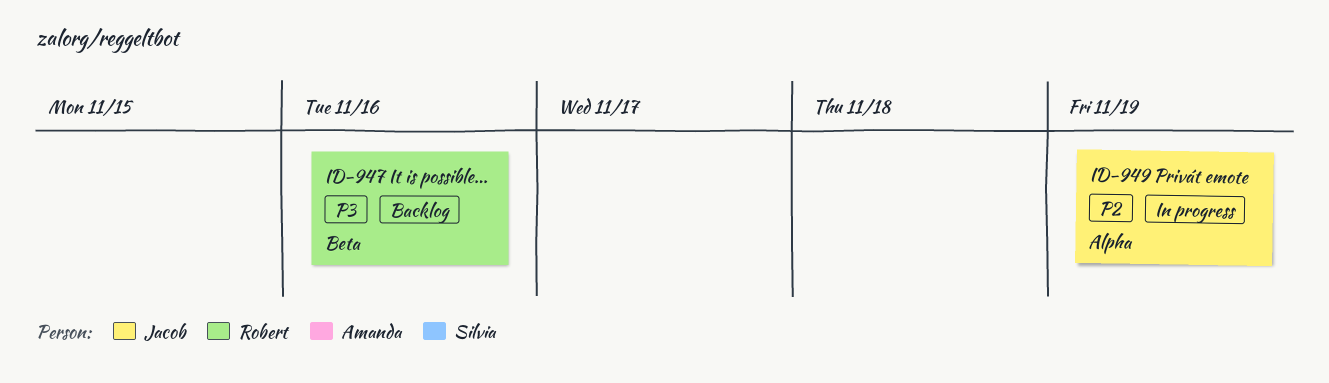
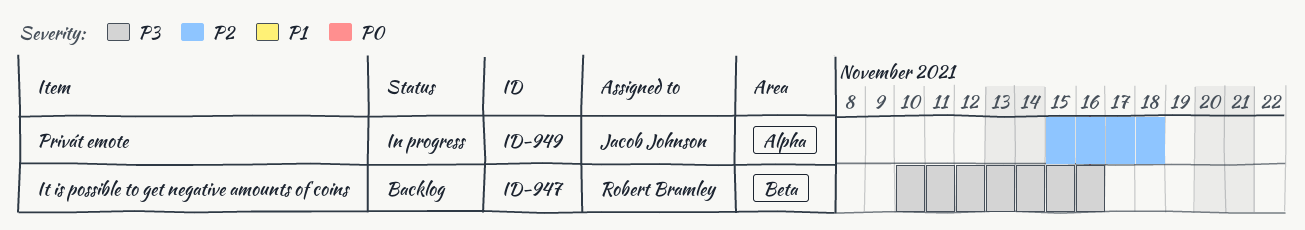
ID-949, due: Nov 19 -> Nov 18

